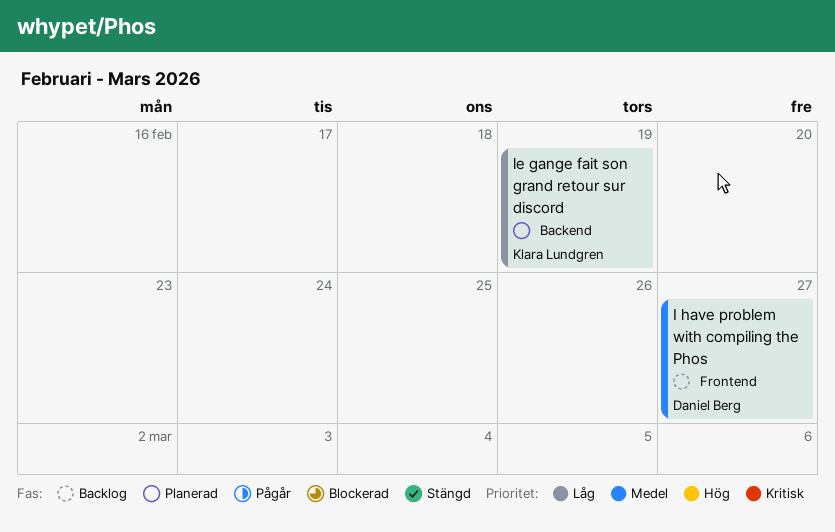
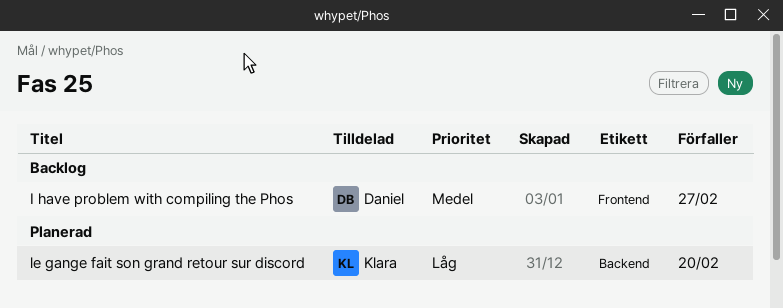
le gange fait son grand retour sur discord, due: Feb 19 -> Feb 20

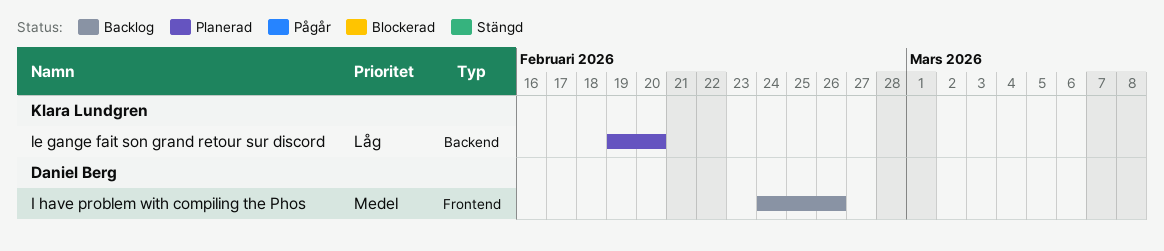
I have problem with compiling the Phos, due: Feb 27 -> Feb 26

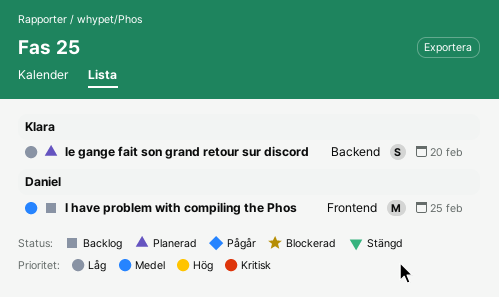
I have problem with compiling the Phos, due: Feb 26 -> Feb 25

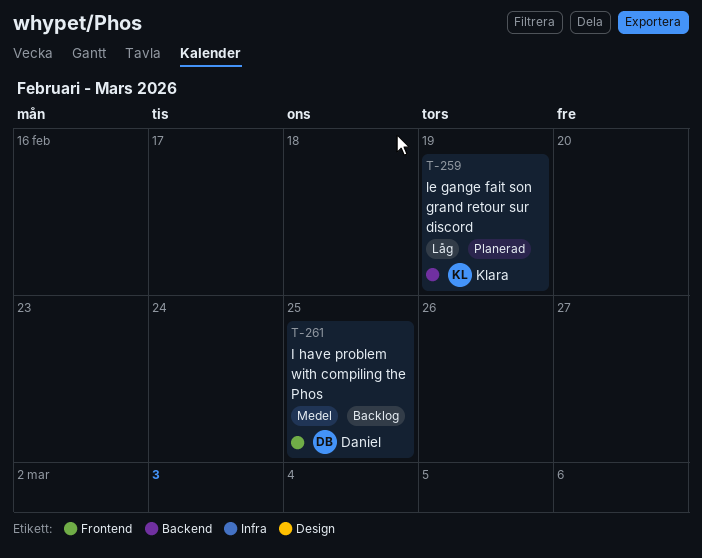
le gange fait son grand retour sur discord, due: Feb 20 -> Feb 19

